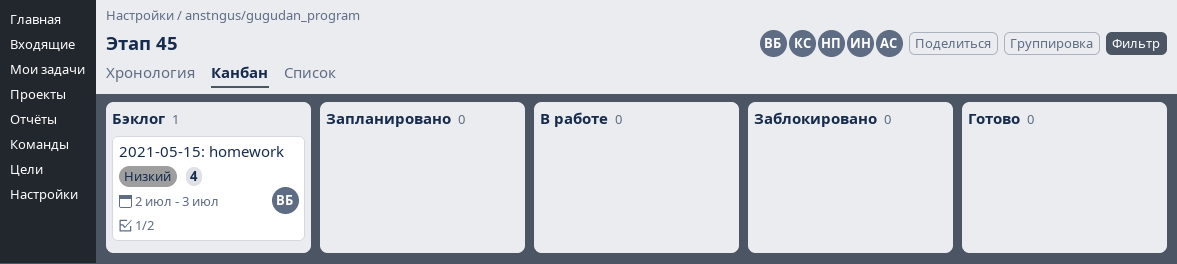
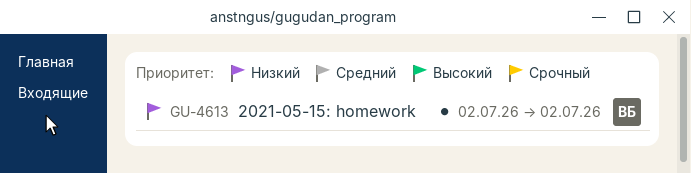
2021-05-15: homework, estimate: 4 -> 1
2021-05-15: homework, due: Jul 3 -> Jul 2

